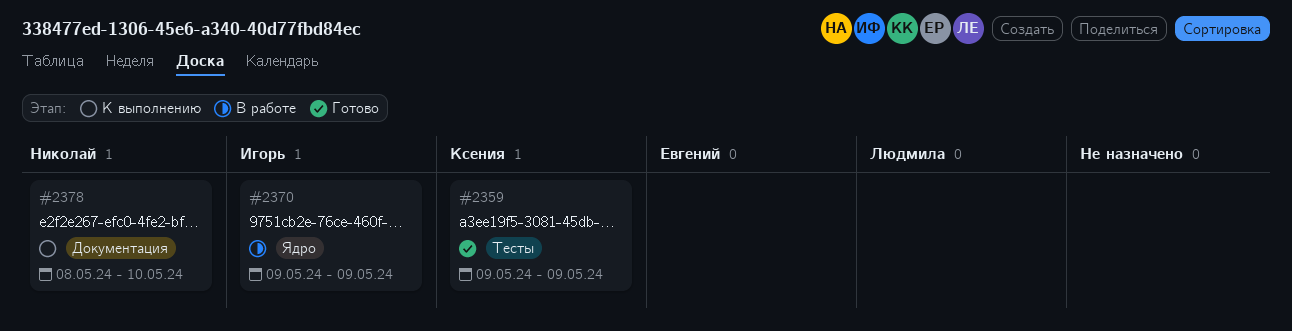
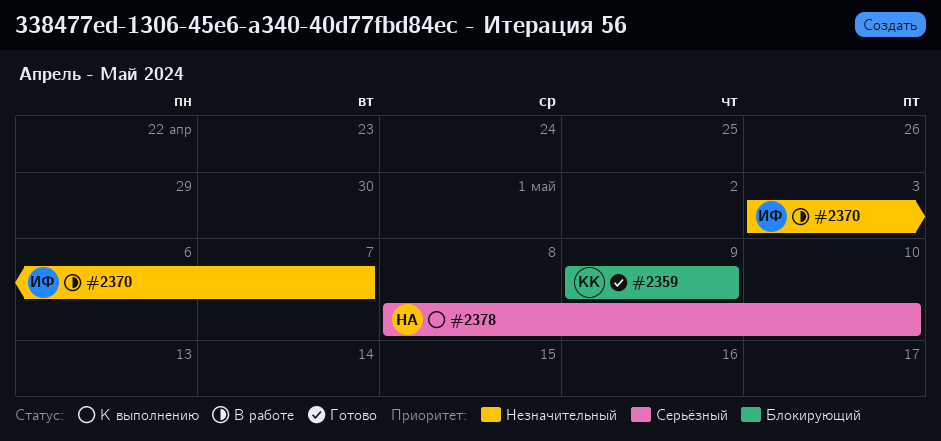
#2370, start: May 9 -> May 3
#2370, due: May 9 -> May 7

